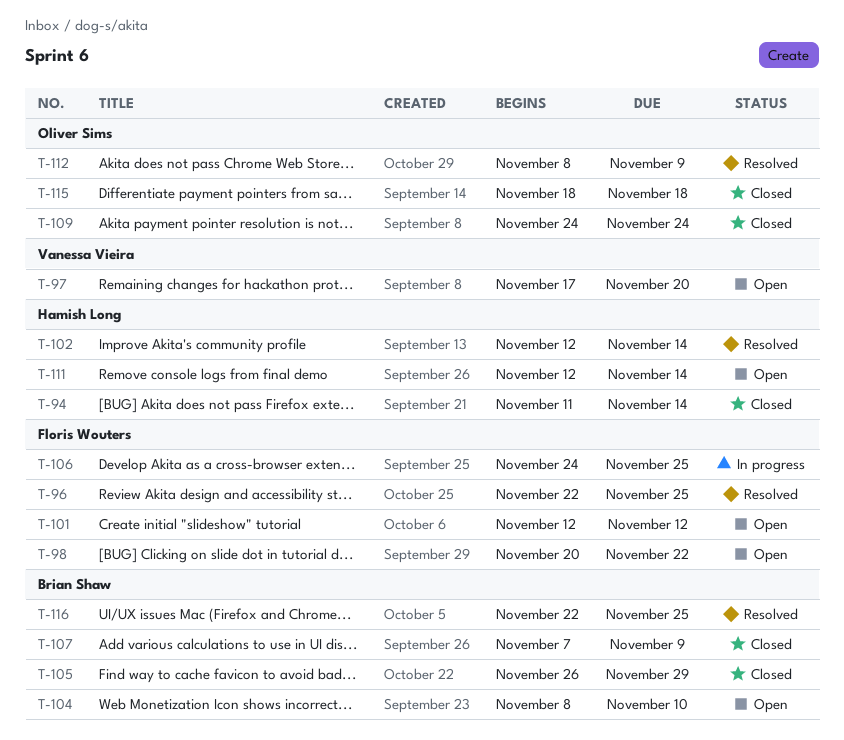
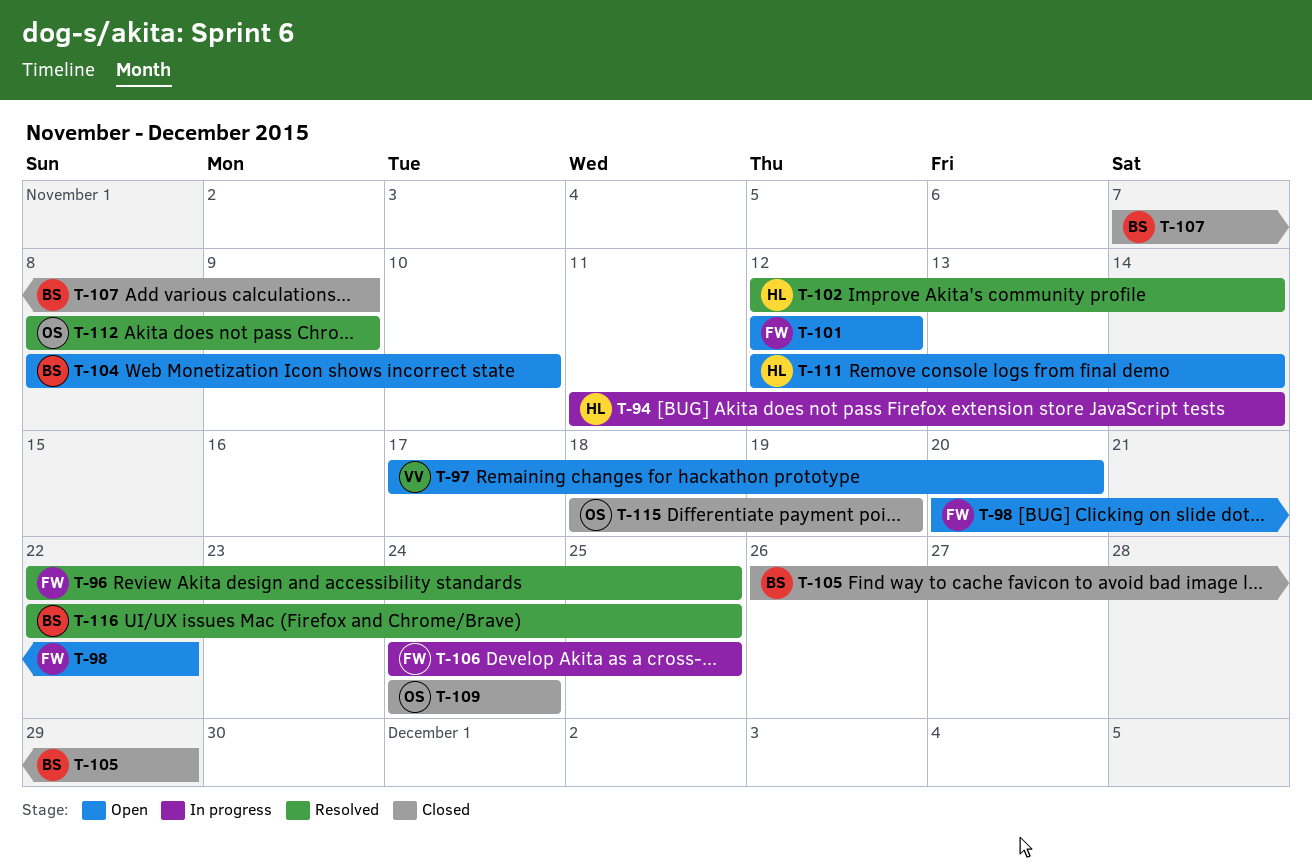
T-94, status: Closed -> In progress
T-115, due: Nov 18 -> Nov 19

